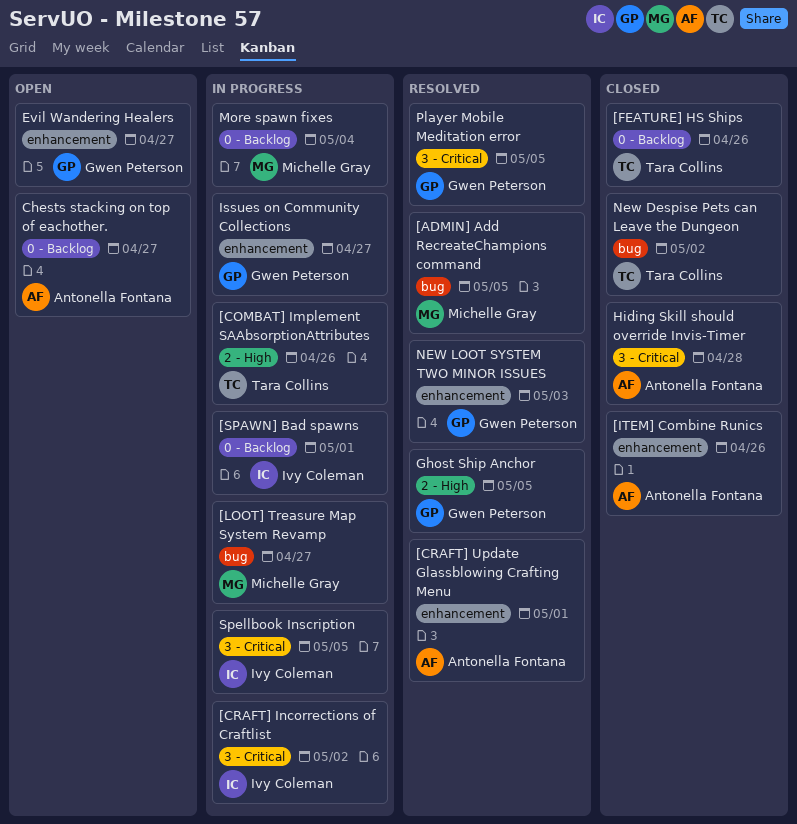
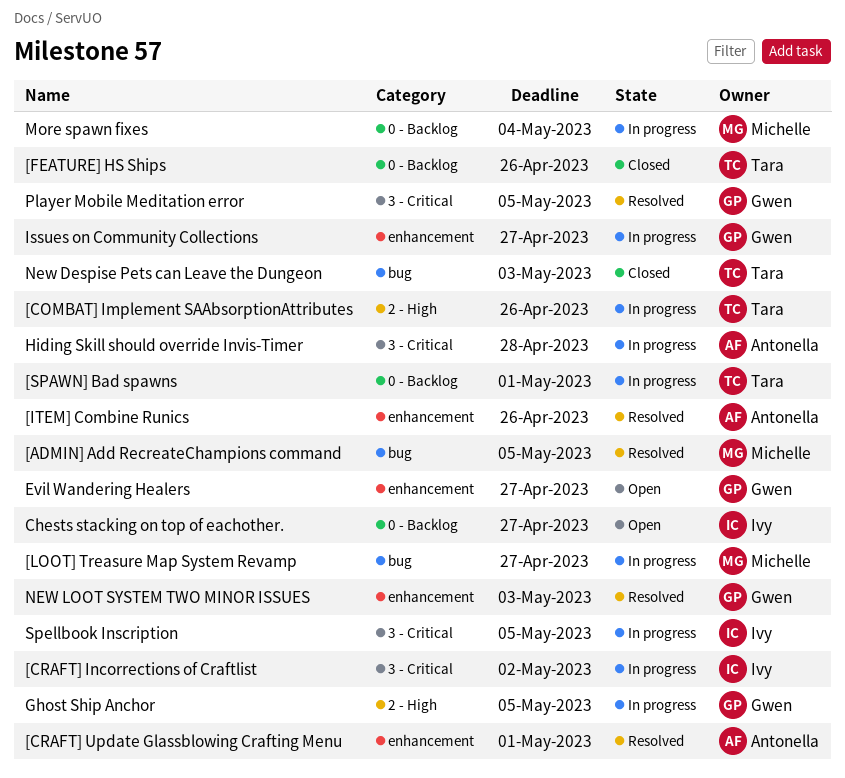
[ITEM] Combine Runics, status: Closed -> Resolved
[SPAWN] Bad spawns, owner: Ivy Coleman -> Tara Collins
Chests stacking on top of eachother., owner: Antonella Fontana -> Ivy Coleman
Ghost Ship Anchor, status: Resolved -> In progress
Hiding Skill should override Invis-Timer, status: Closed -> In progress
New Despise Pets can Leave the Dungeon, due: May 2 -> May 3

